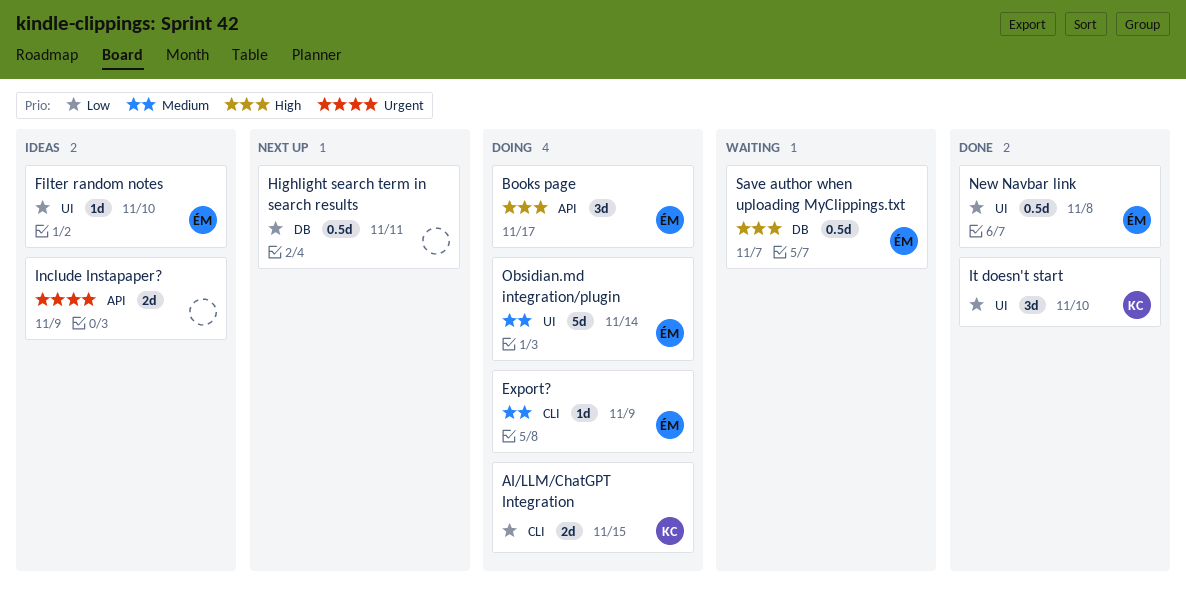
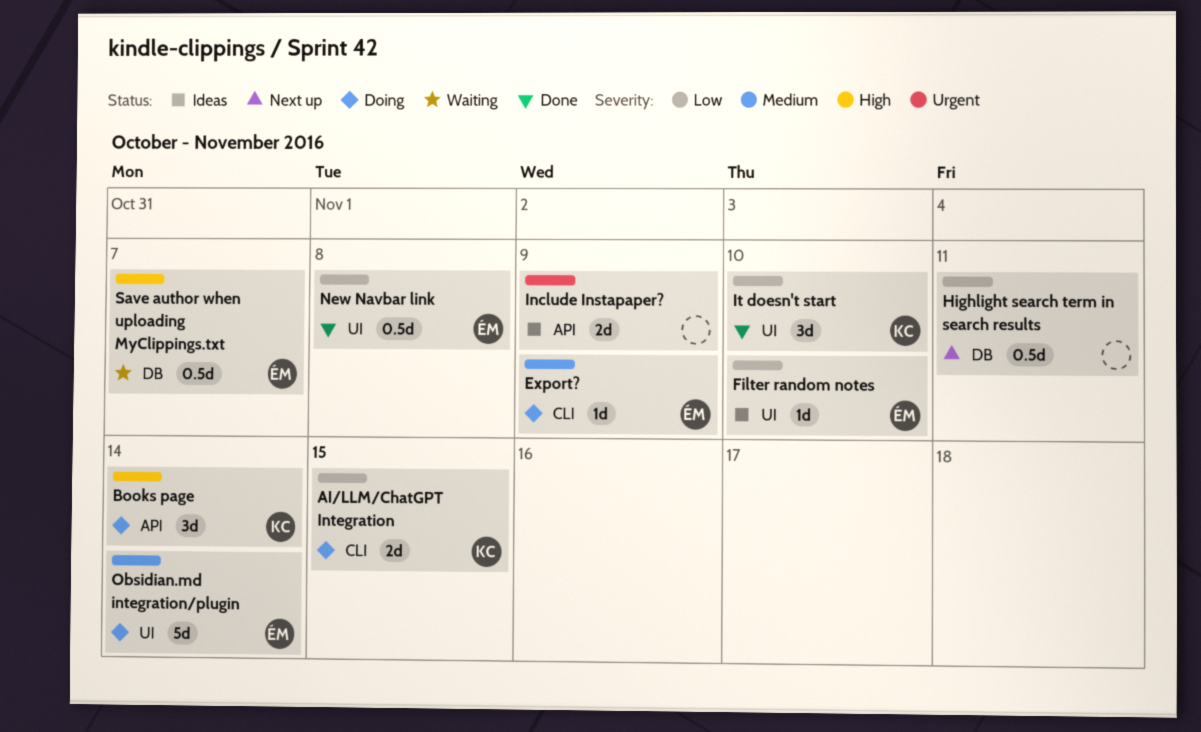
Books page, owner: ÉM -> KC
Books page, due: Nov 17 -> Nov 14

